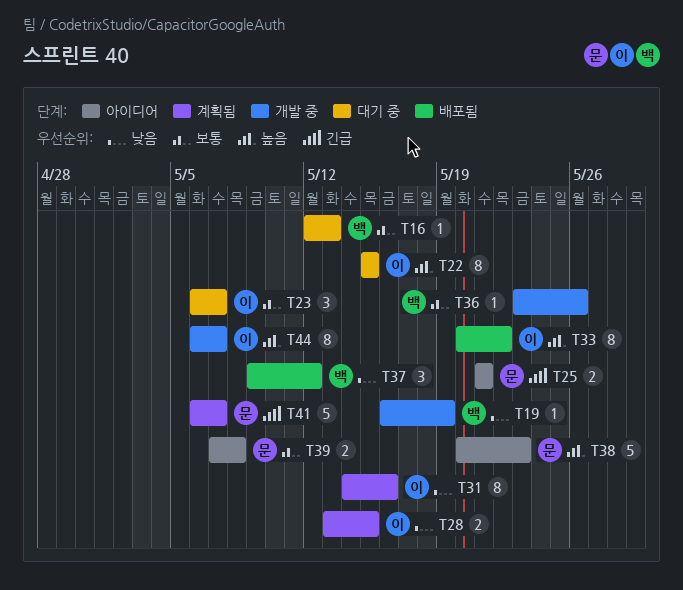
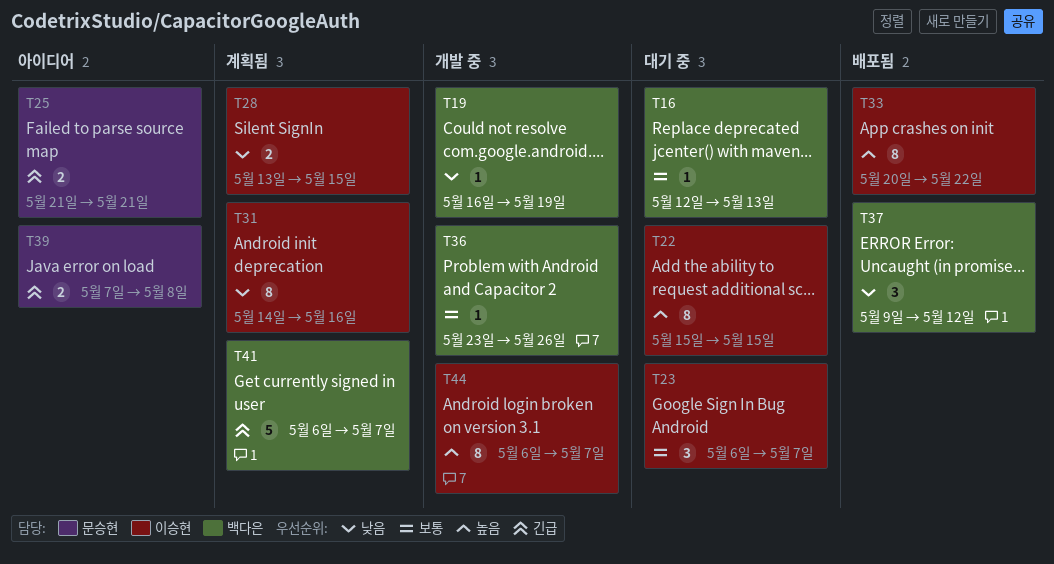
T38: present -> none
T39, priority: 보통 -> 긴급
T41, owner: 문승현 -> 백다은

